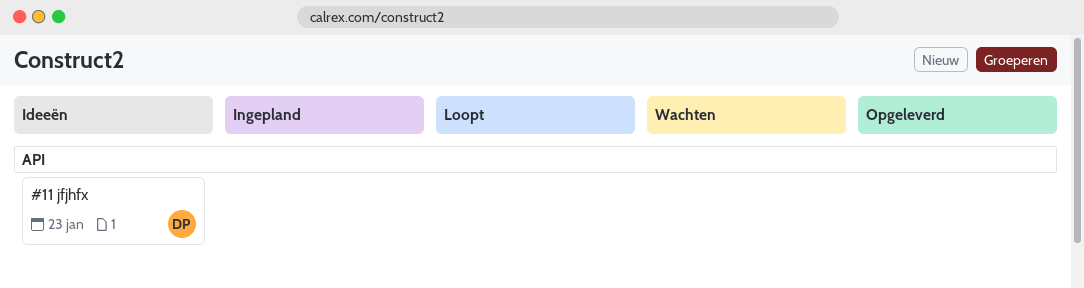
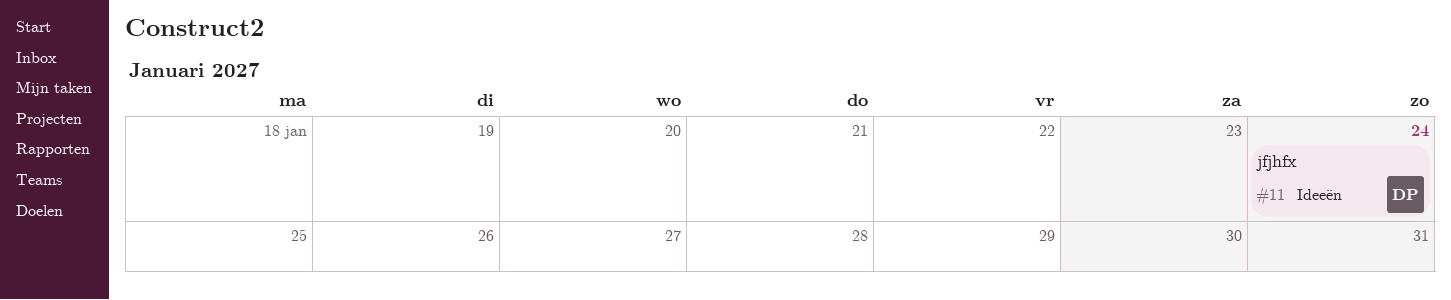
#11, due: Jan 23 -> Jan 24

